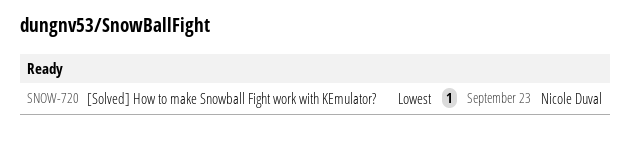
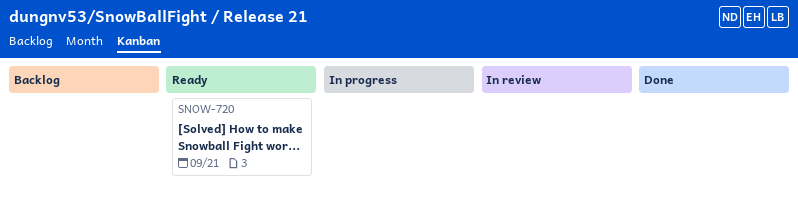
SNOW-720, due: Sep 23 -> Sep 21

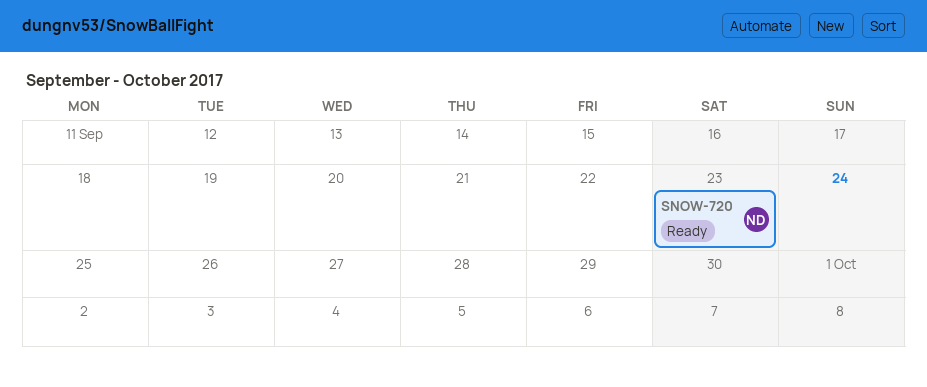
SNOW-720, due: Sep 21 -> Sep 23

